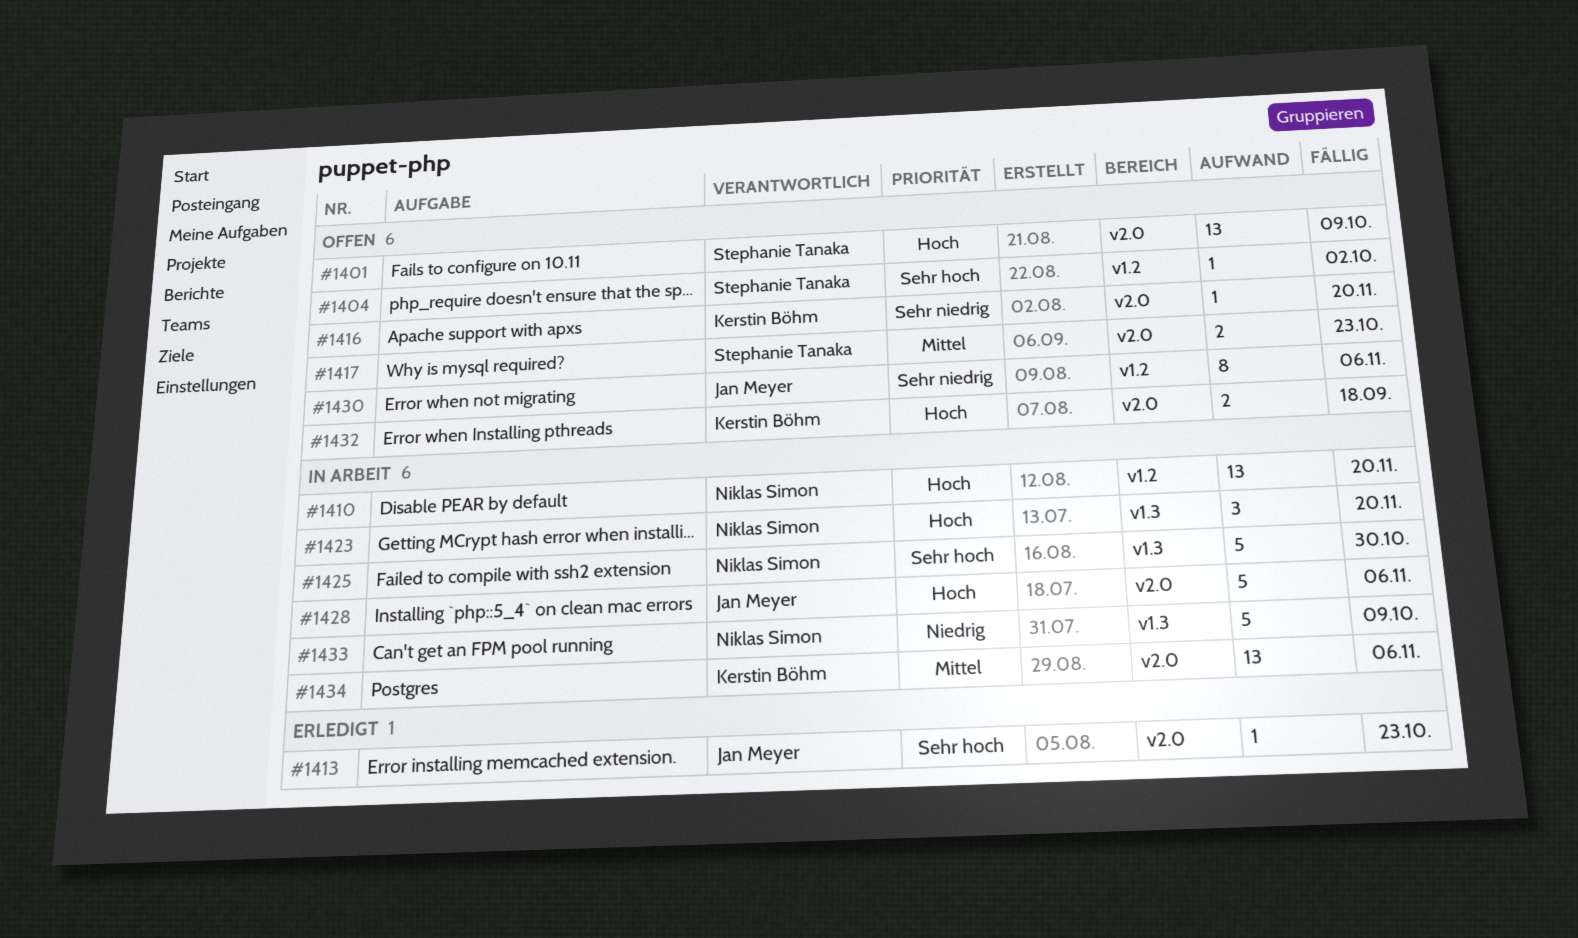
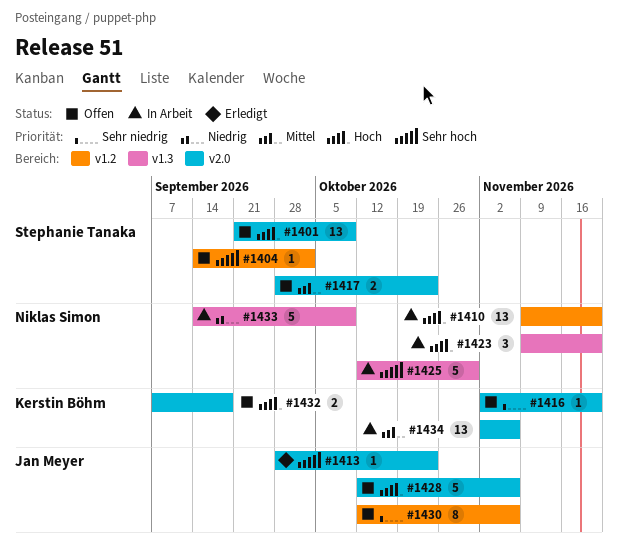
#1428, status: In Arbeit -> Offen

